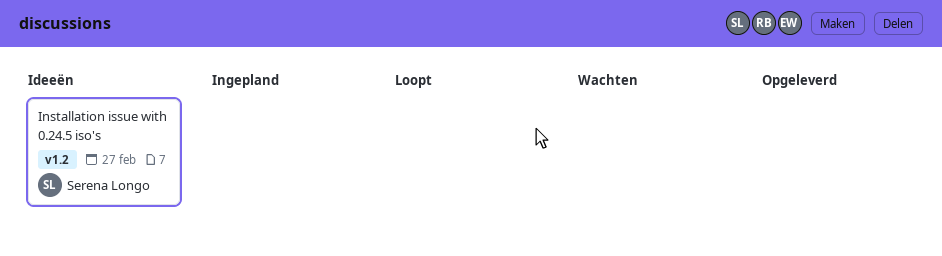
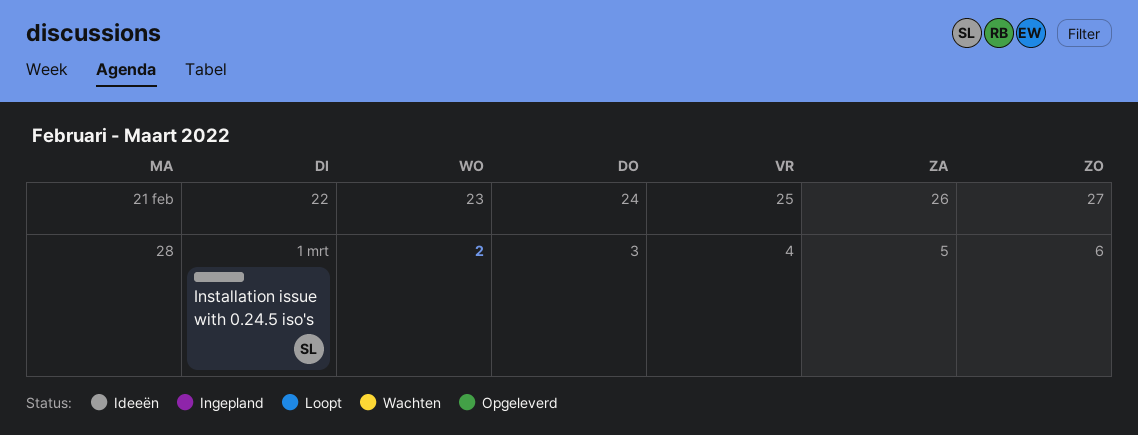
Installation issue with 0.24.5 iso's, due: Feb 27 -> Mar 1

